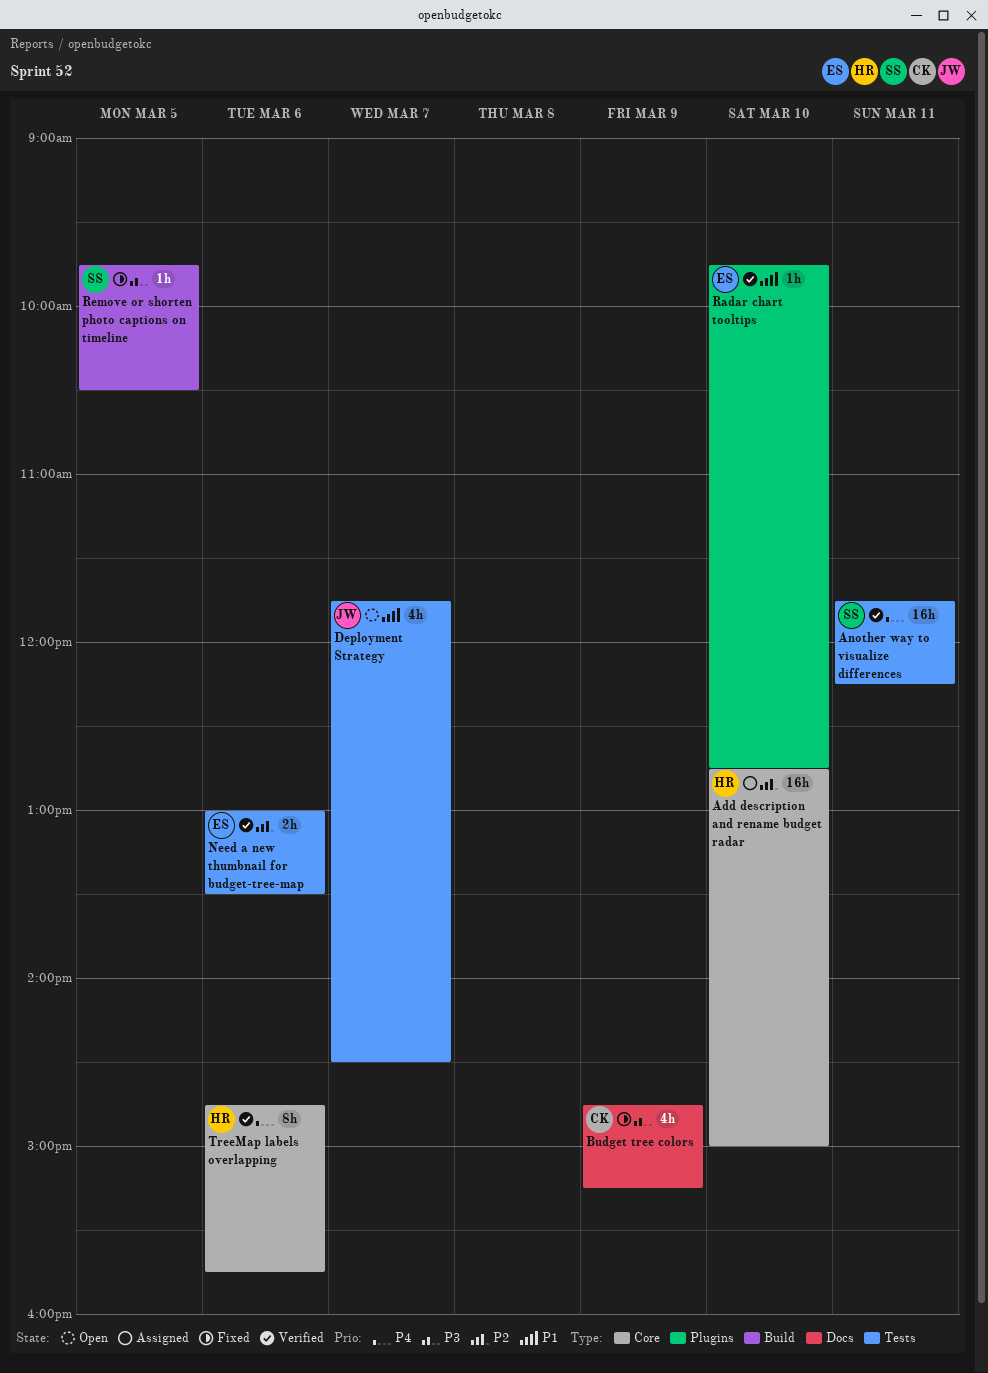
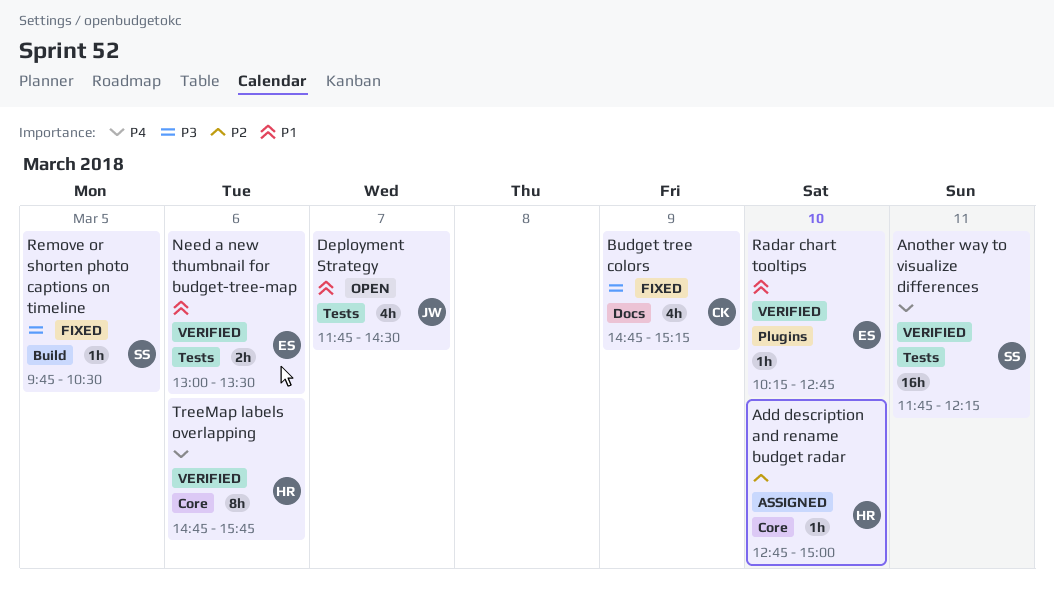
Add description and rename budget radar, estimate: 16h -> 1h
Need a new thumbnail for budget-tree-map, priority: P2 -> P1
Radar chart tooltips, begins: 09:45 -> 10:15

